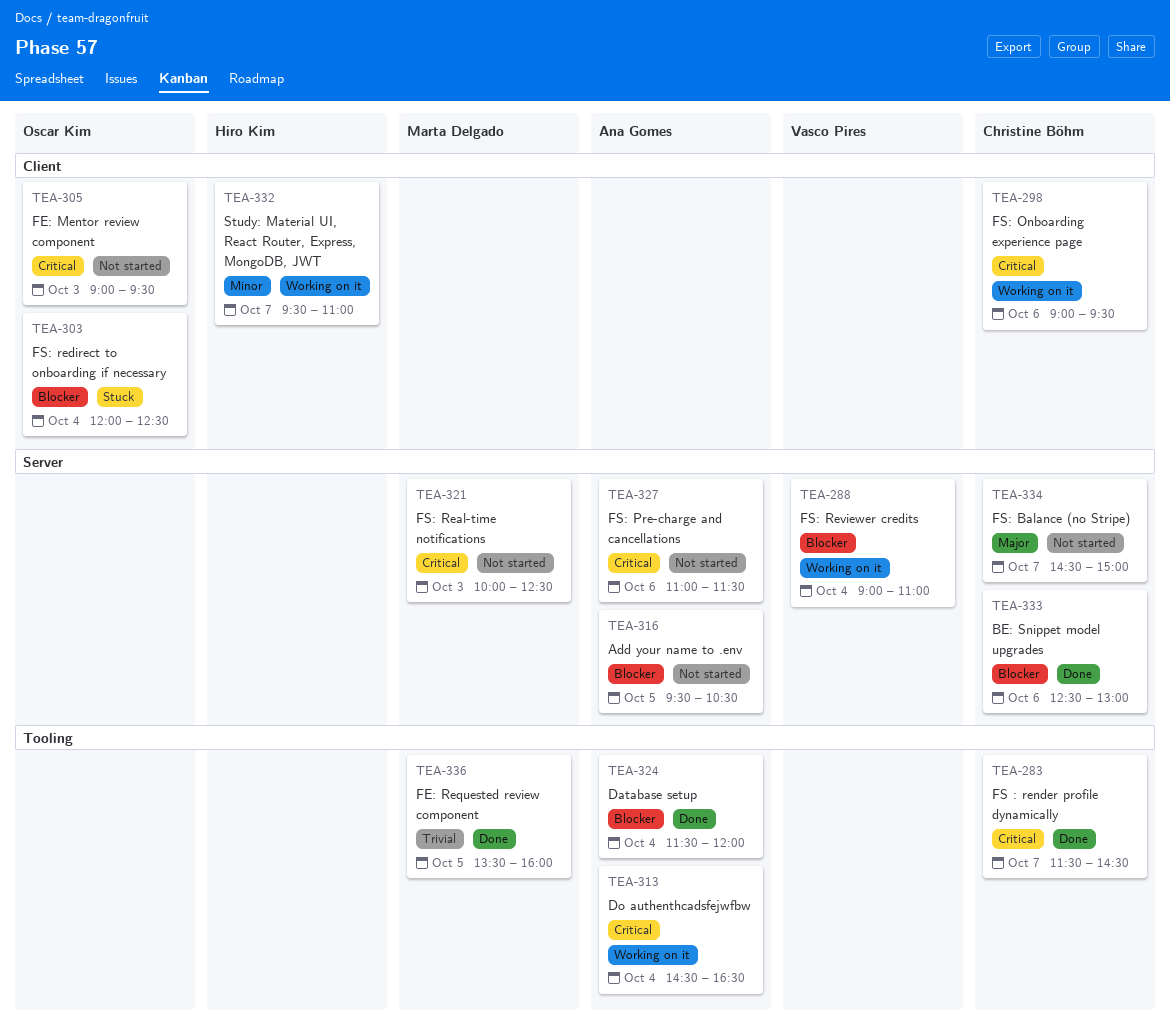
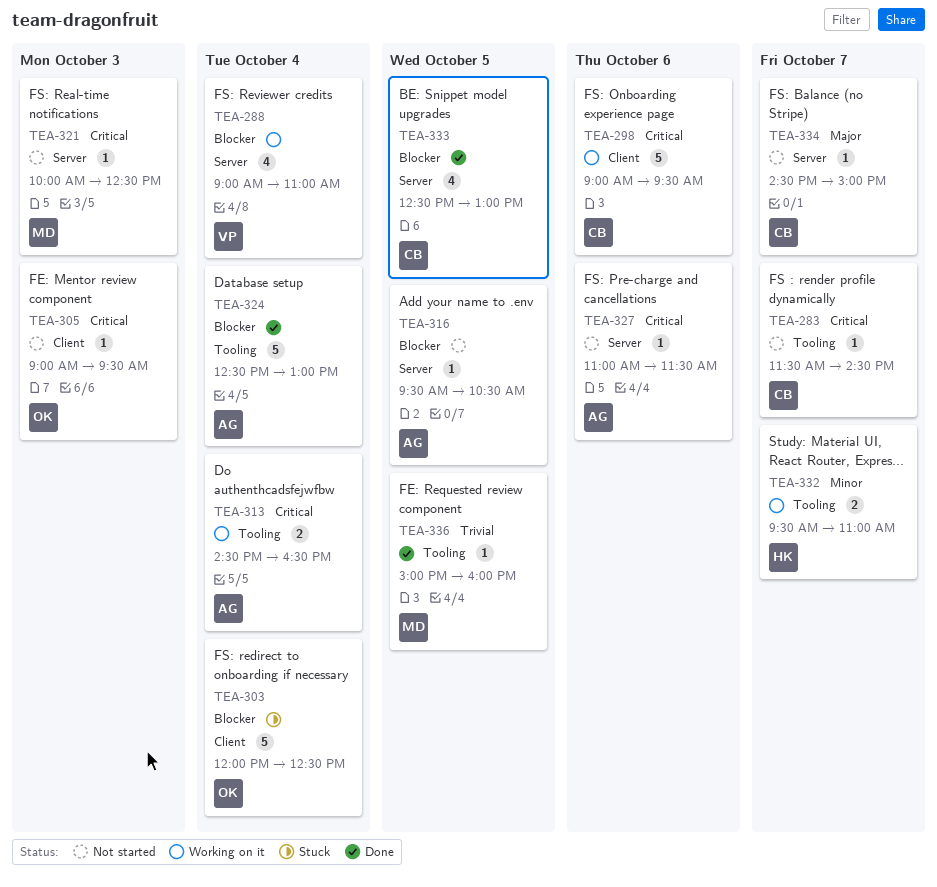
TEA-283, status: Done -> Not started
TEA-324, begins: 11:30 -> 12:30
TEA-324, ends: 12:00 -> 13:00
TEA-332, label: Client -> Tooling
TEA-333, day: Oct 6 -> Oct 5
TEA-336, begins: 13:30 -> 15:00

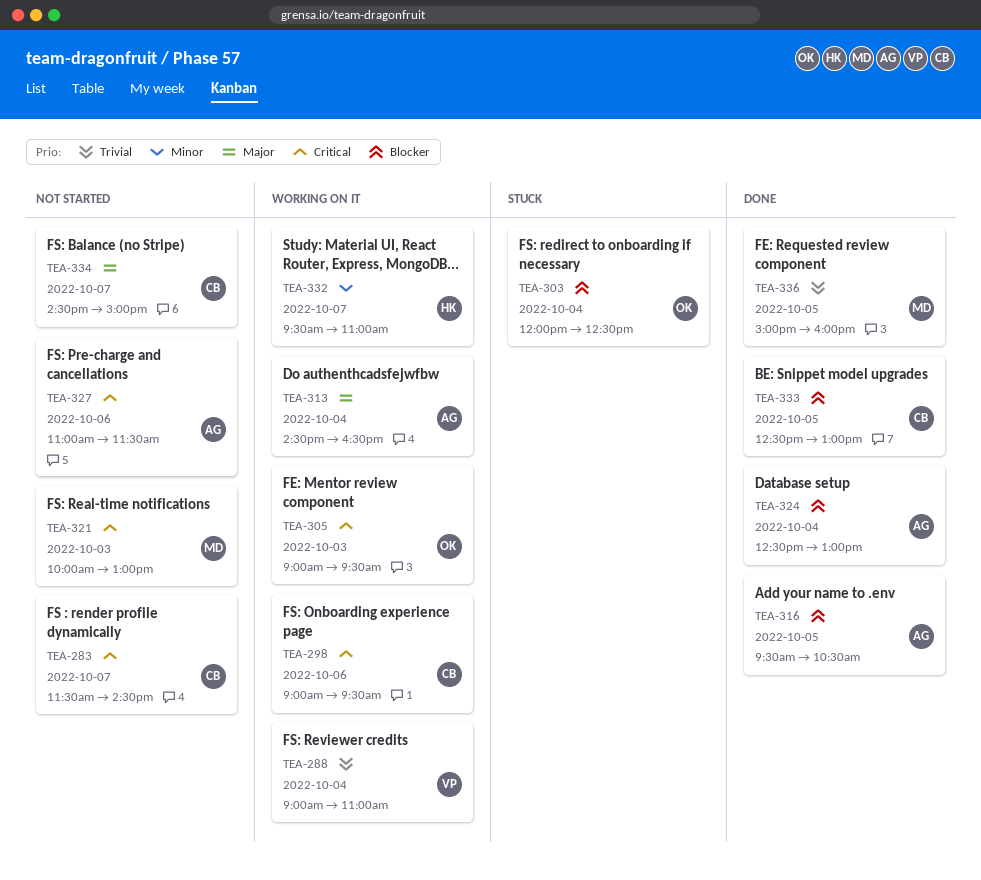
TEA-288, priority: Blocker -> Trivial
TEA-305, status: Not started -> Working on it
TEA-313, priority: Critical -> Major
TEA-316, status: Not started -> Done
TEA-321, ends: 12:30 -> 13:00

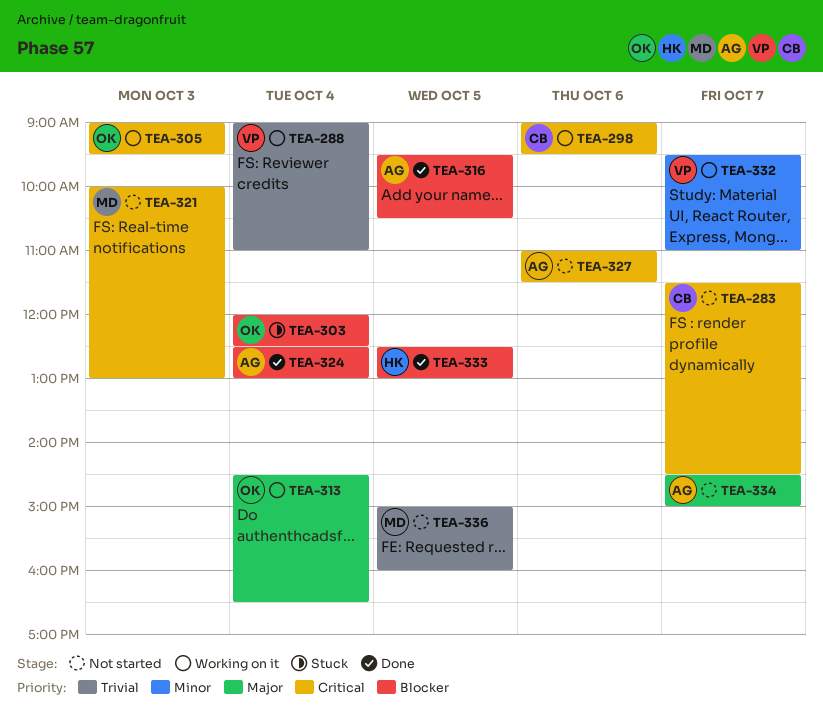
TEA-313, owner: AG -> OK
TEA-332, owner: HK -> VP
TEA-333, owner: CB -> HK
TEA-334, owner: CB -> AG
TEA-336, status: Done -> Not started

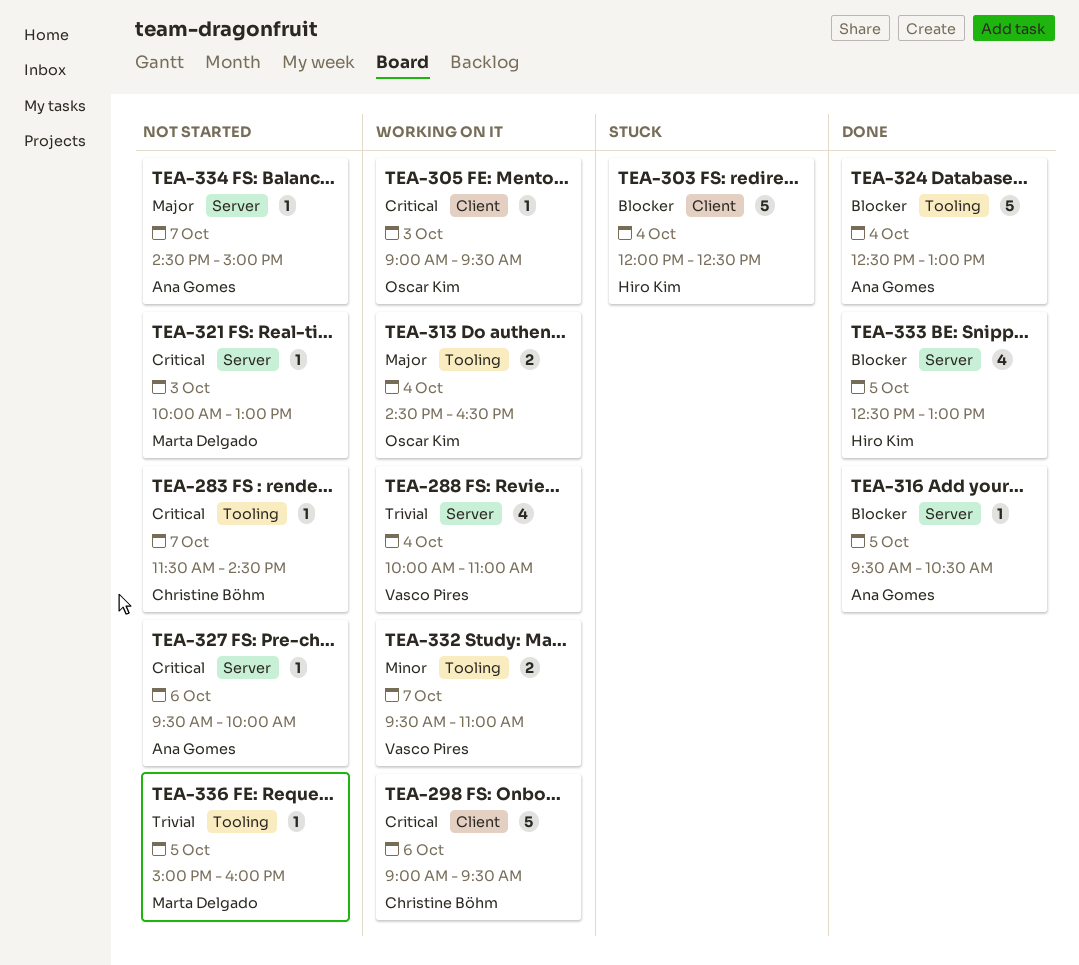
TEA-288, begins: 09:00 -> 10:00
TEA-303, owner: Oscar Kim -> Hiro Kim
TEA-327, begins: 11:00 -> 09:30
TEA-327, ends: 11:30 -> 10:00

